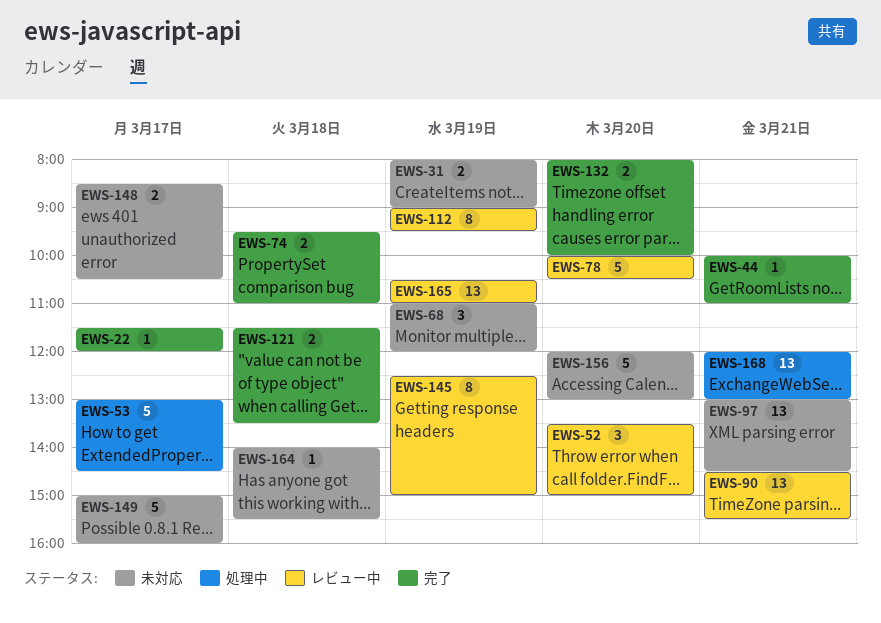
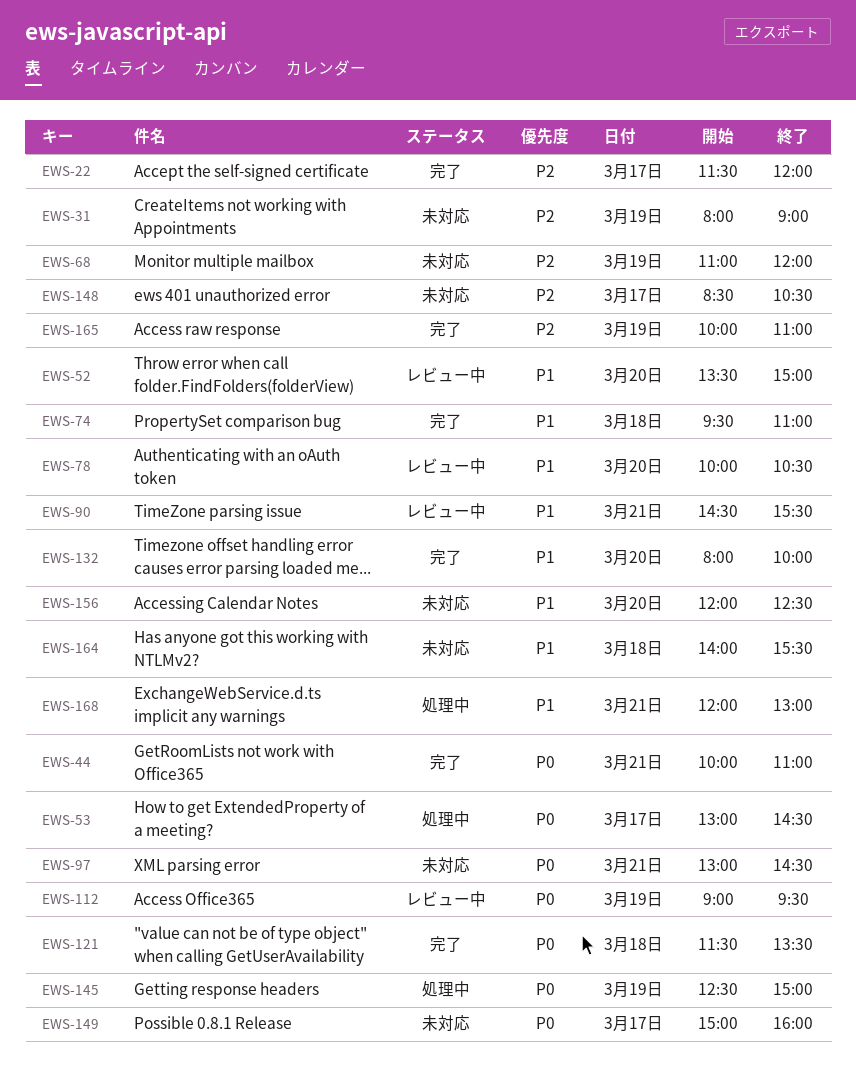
EWS-145, status: レビュー中 -> 処理中
EWS-156, ends: 13:00 -> 12:30
EWS-165, status: レビュー中 -> 完了
EWS-165, begins: 10:30 -> 10:00

